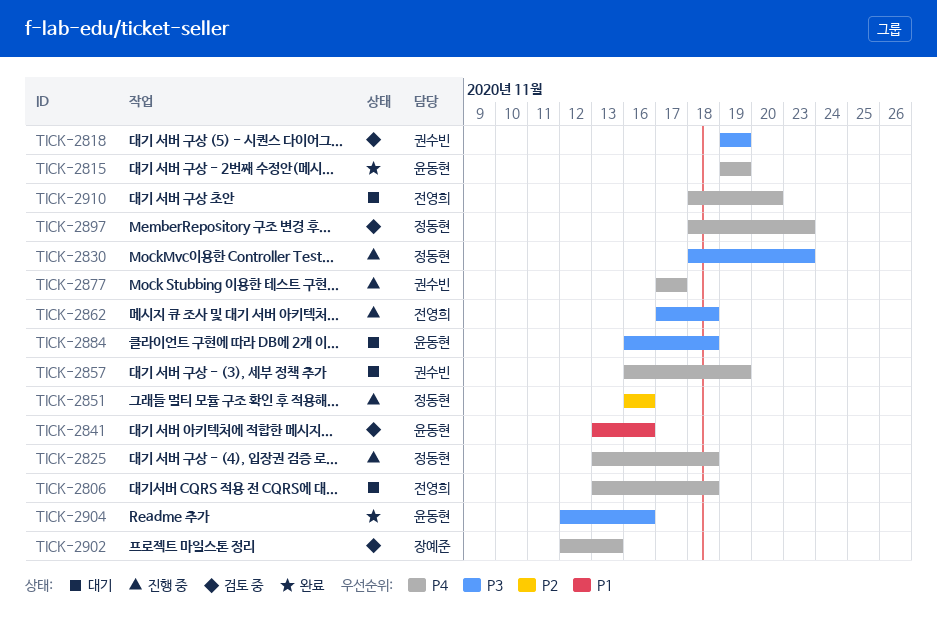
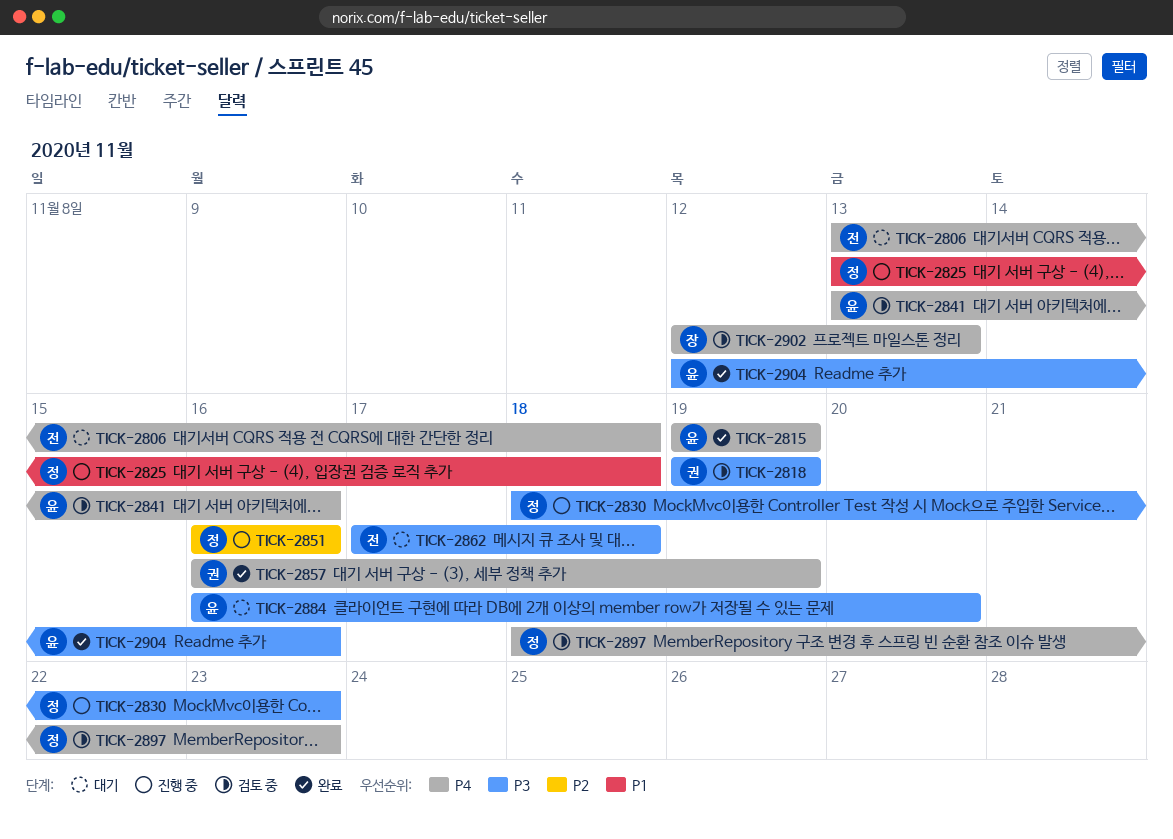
TICK-2825, priority: P4 -> P1
TICK-2841, priority: P1 -> P4
TICK-2857, status: 대기 -> 완료
TICK-2862, status: 진행 중 -> 대기
TICK-2877: present -> none
TICK-2884, due: Nov 18 -> Nov 20
TICK-2910: present -> none

